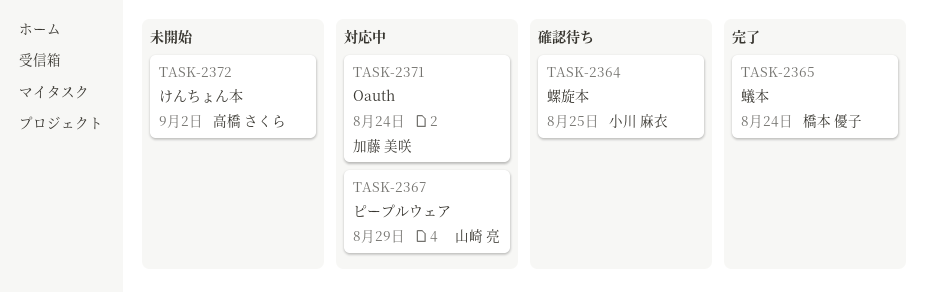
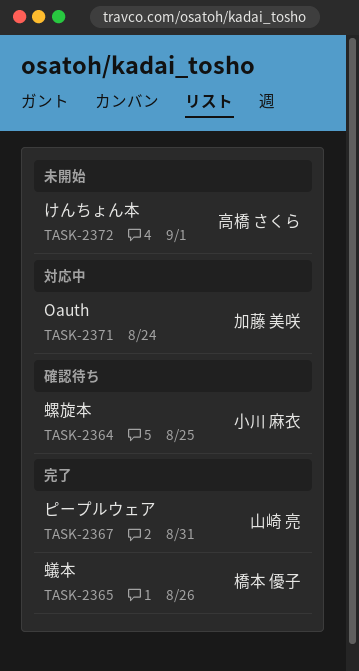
TASK-2365, due: Aug 24 -> Aug 26
TASK-2367, status: 対応中 -> 完了
TASK-2367, due: Aug 29 -> Aug 31
TASK-2372, due: Sep 2 -> Sep 1

